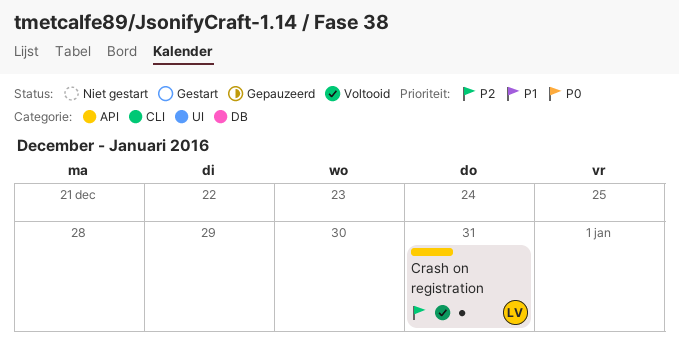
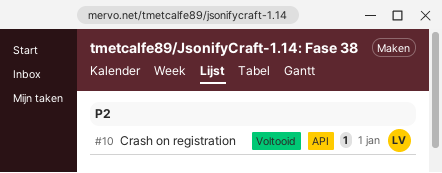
Crash on registration, due: Dec 31 -> Jan 1

